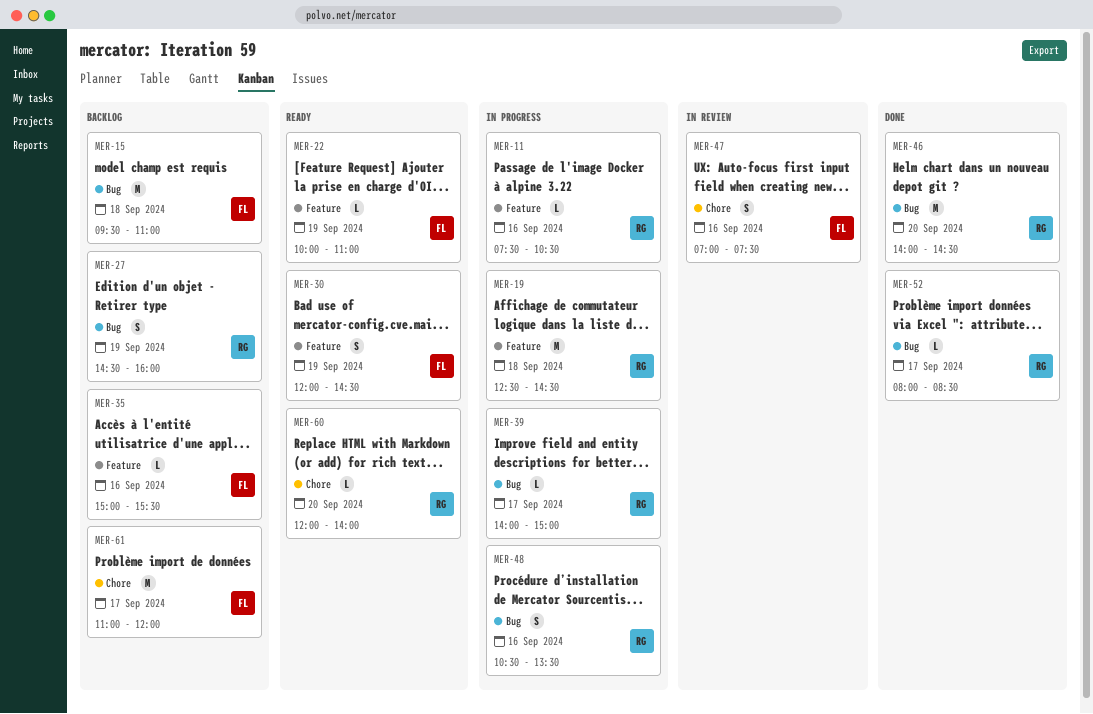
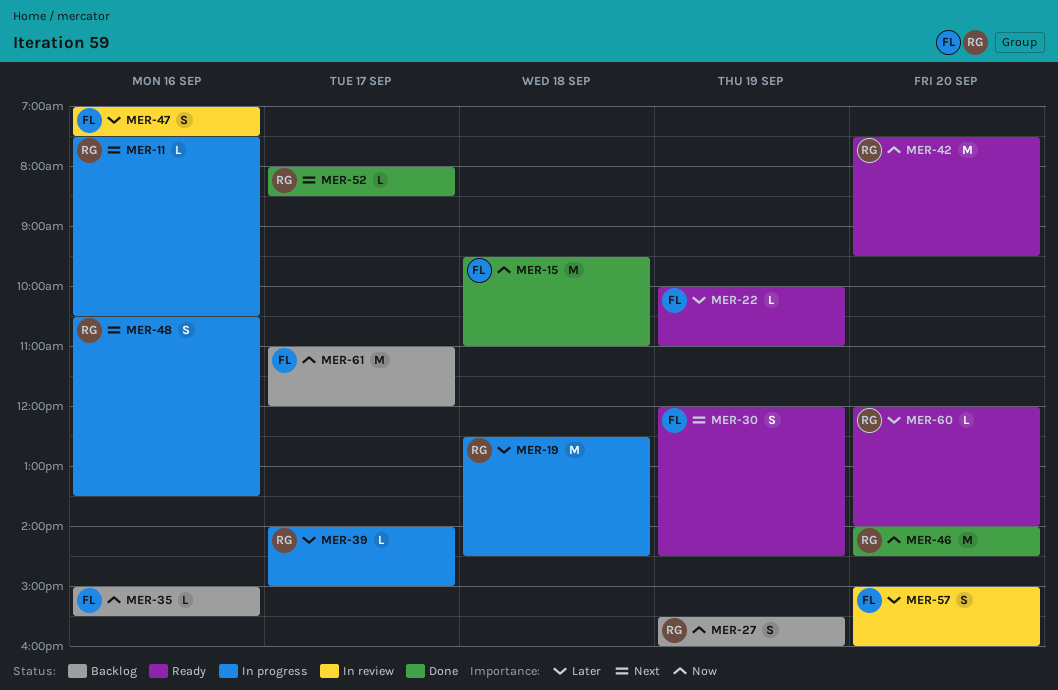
MER-15, status: Backlog -> Done
MER-27, begins: 14:30 -> 15:30
MER-42: none -> present
MER-57: none -> present

